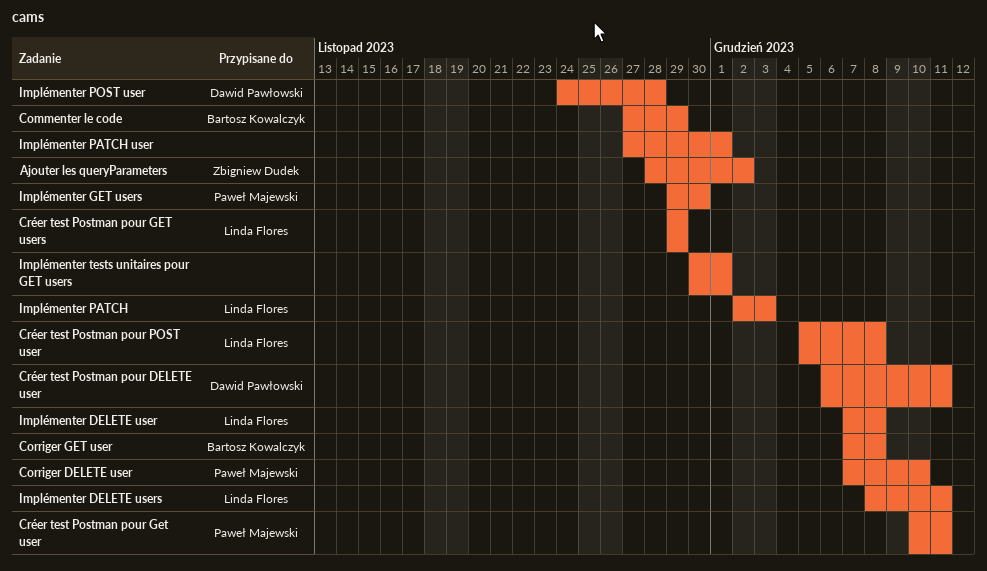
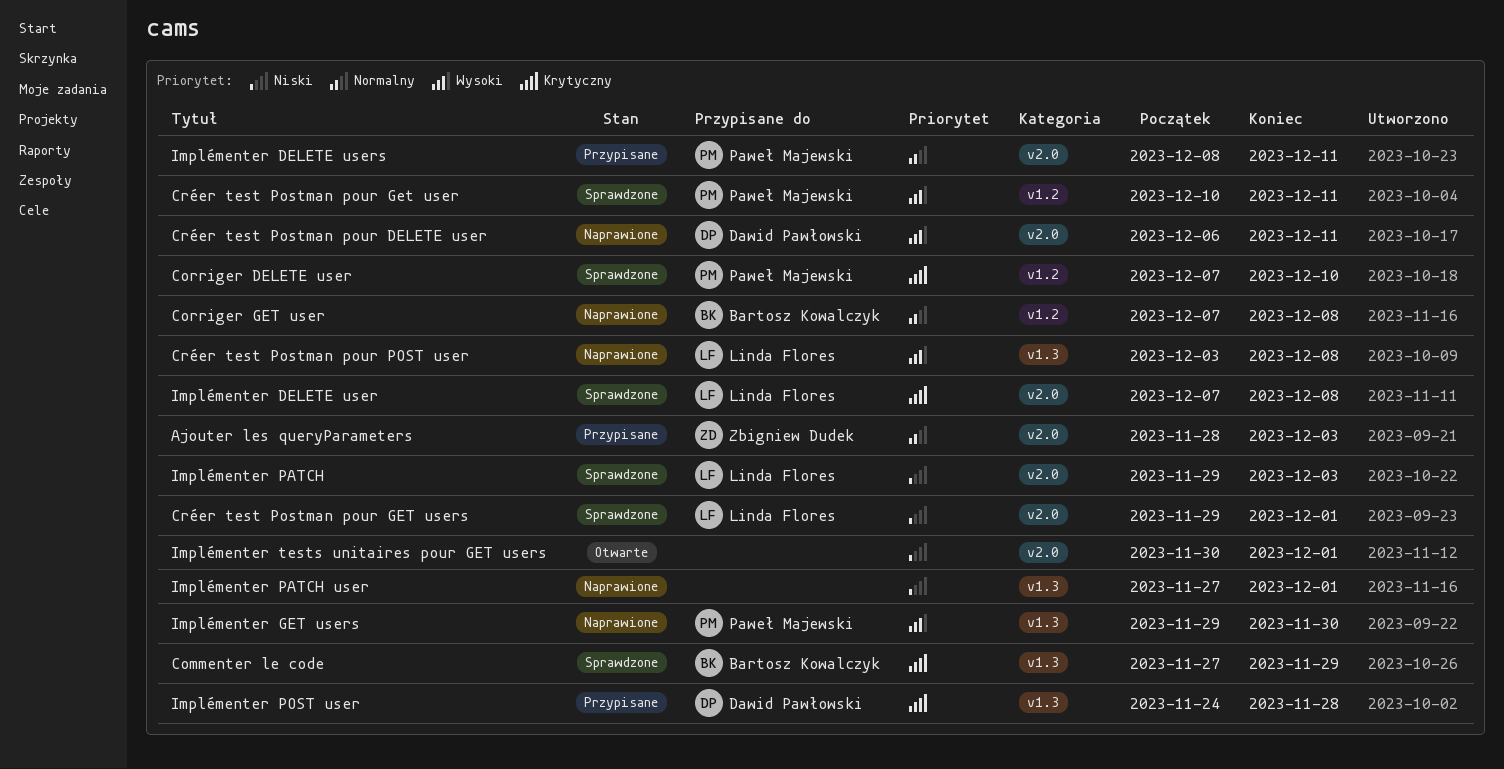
Ajouter les queryParameters, due: Dec 2 -> Dec 3
Créer test Postman pour GET users, due: Nov 29 -> Dec 1
Créer test Postman pour POST user, start: Dec 5 -> Dec 3
Implémenter DELETE users, owner: Linda Flores -> Paweł Majewski
Implémenter PATCH, start: Dec 2 -> Nov 29

